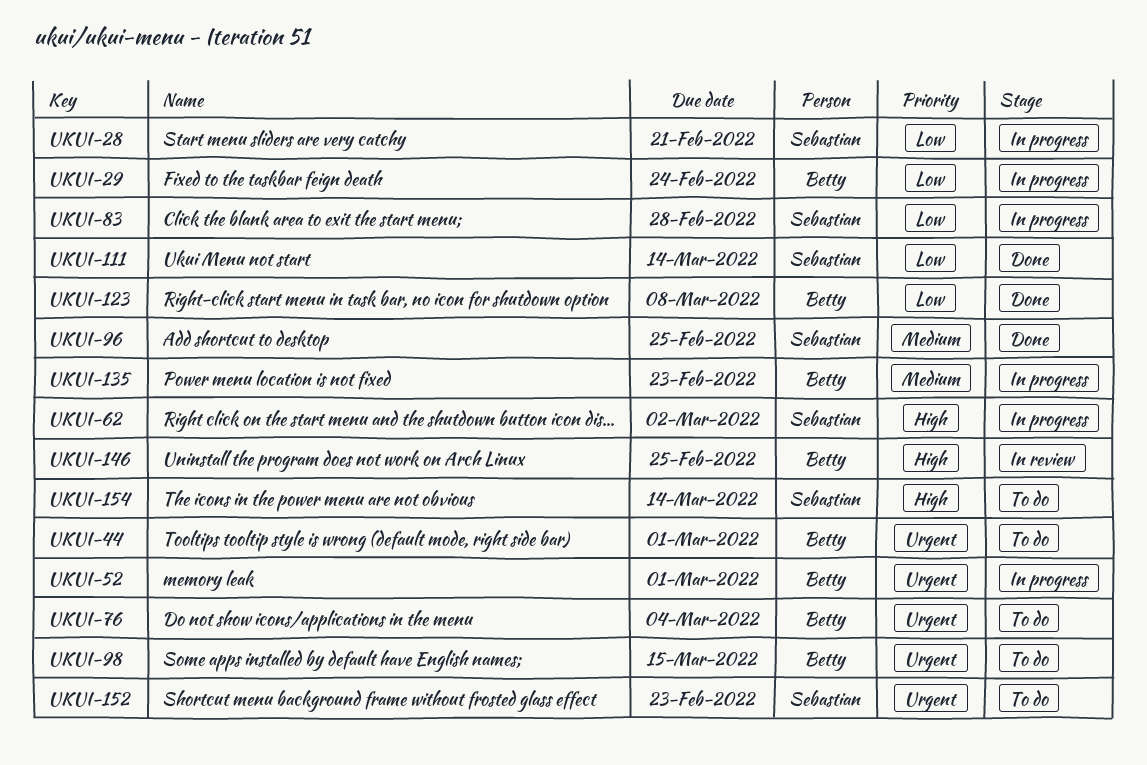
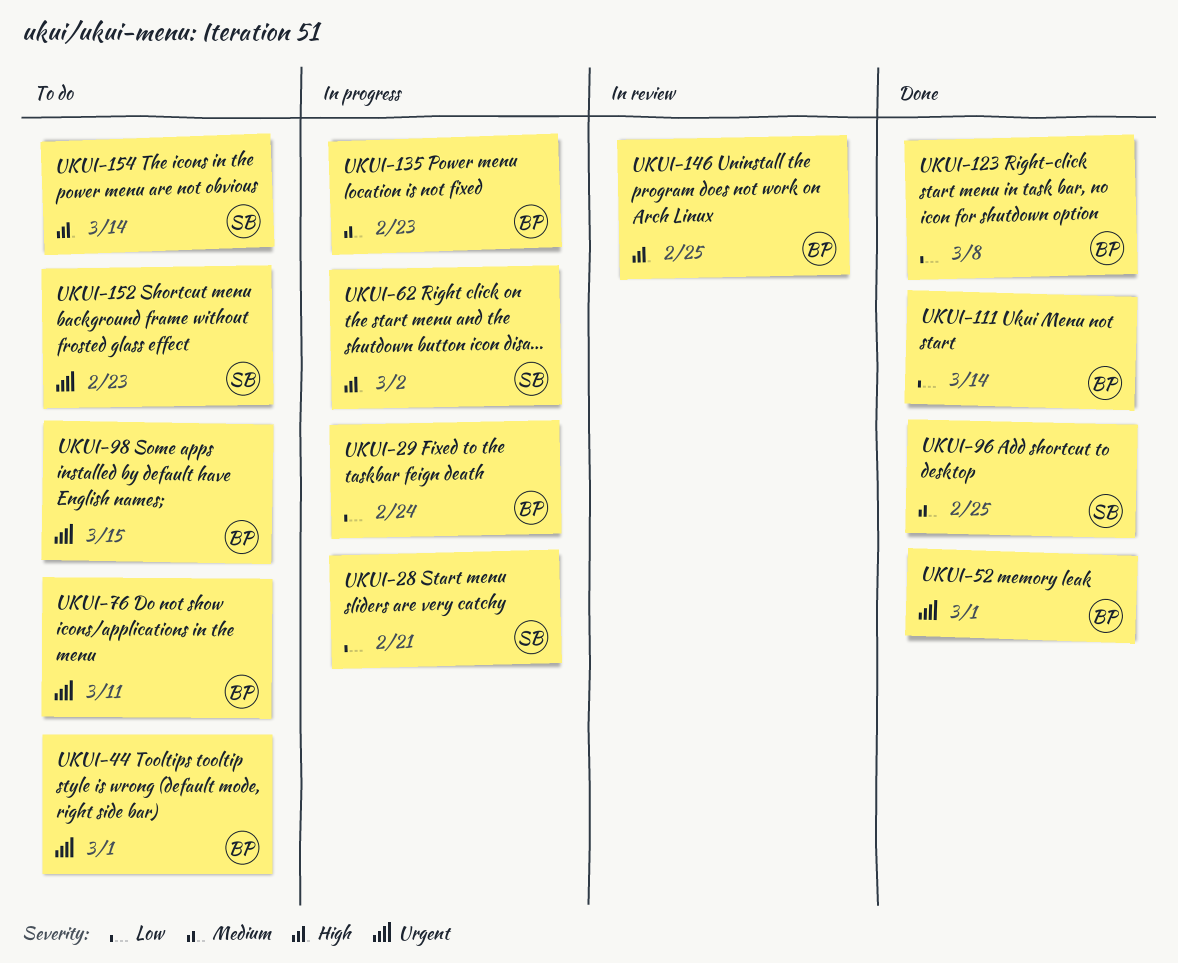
UKUI-52, status: In progress -> Done
UKUI-76, due: Mar 4 -> Mar 11
UKUI-83: present -> none
UKUI-111, owner: Sebastian -> Betty

